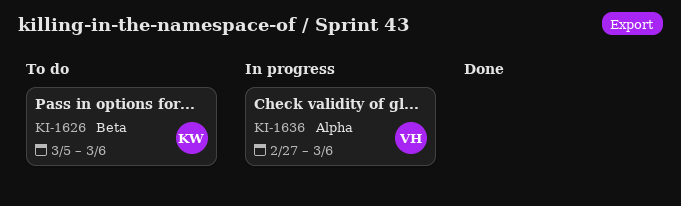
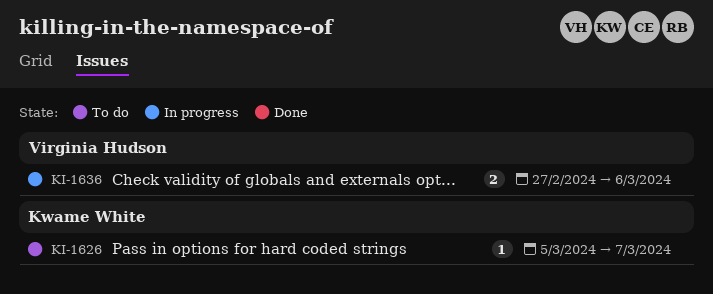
KI-1626, due: Mar 6 -> Mar 7

